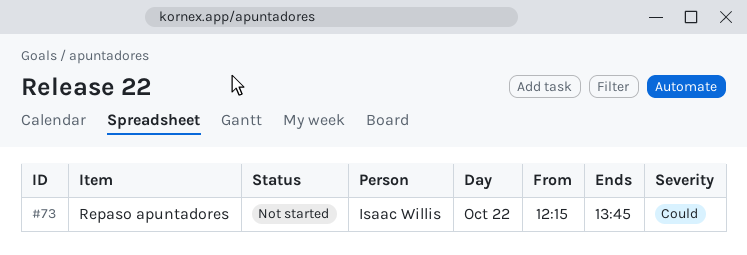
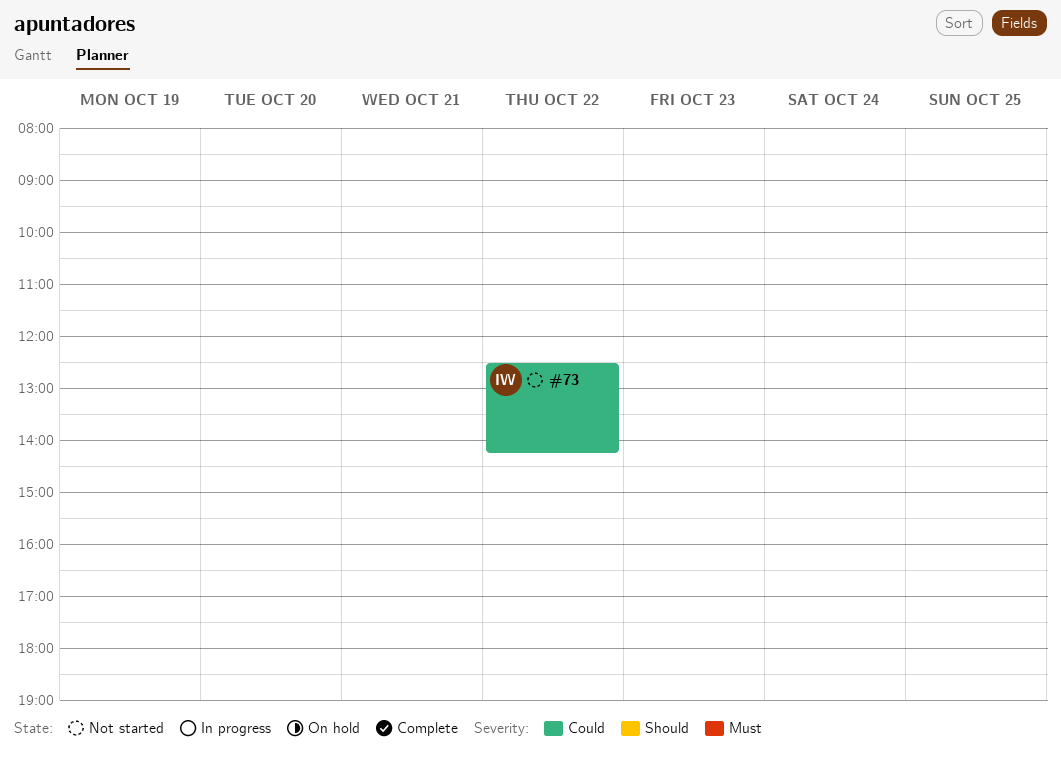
#73, begins: 12:15 -> 12:30
#73, ends: 13:45 -> 14:15

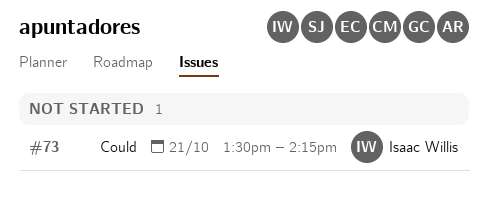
#73, day: Oct 22 -> Oct 21
#73, begins: 12:30 -> 13:30

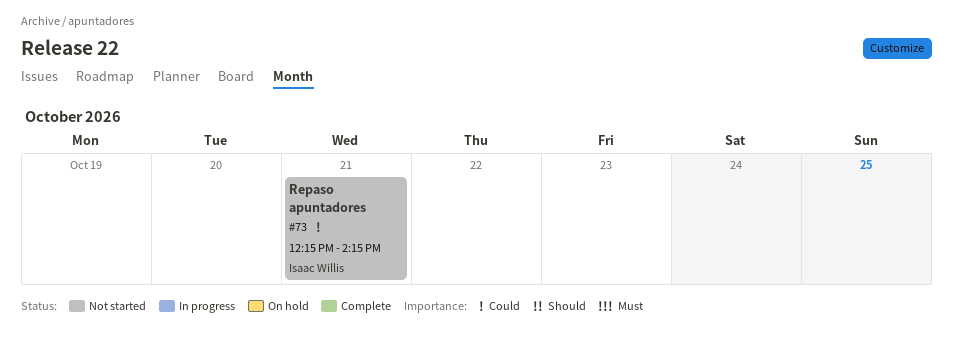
#73, begins: 13:30 -> 12:15

